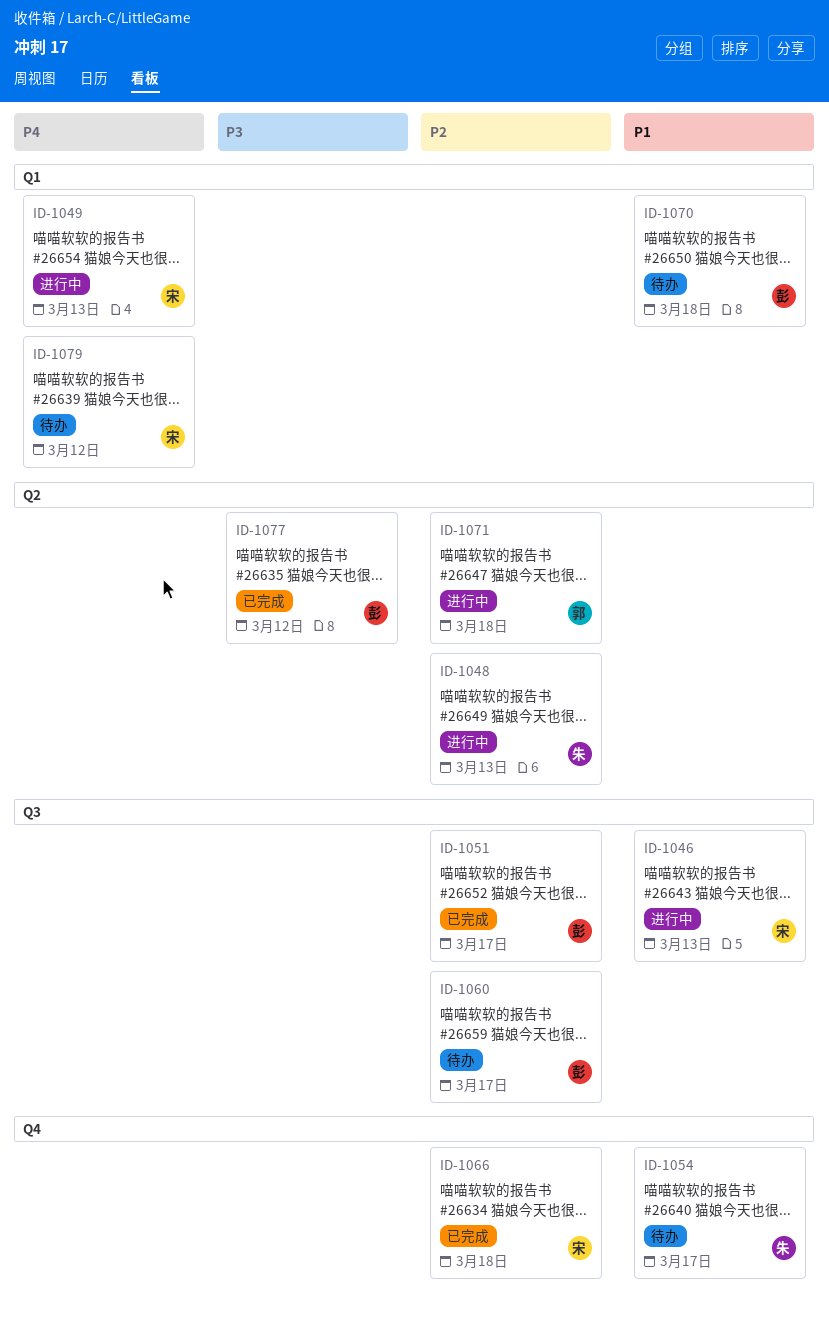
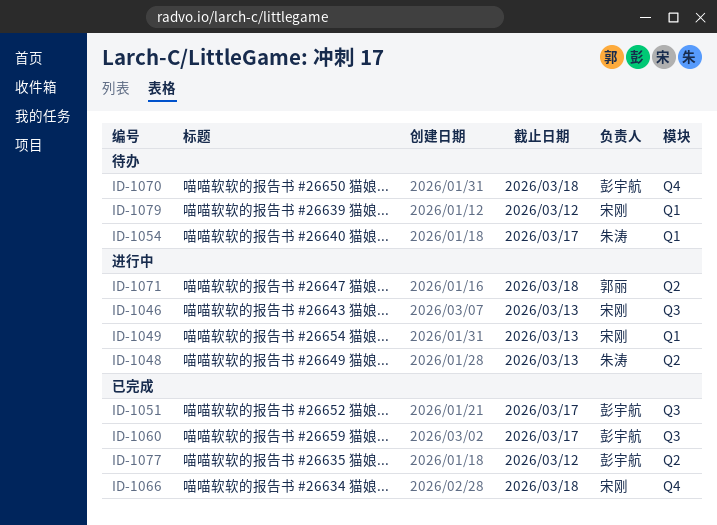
ID-1054, label: Q4 -> Q1
ID-1060, status: 待办 -> 已完成
ID-1070, label: Q1 -> Q4

